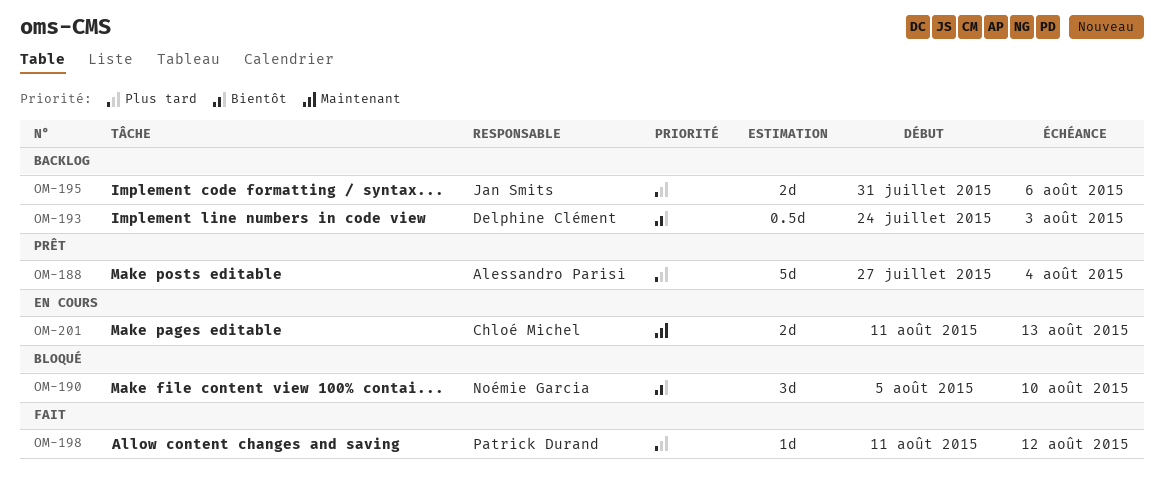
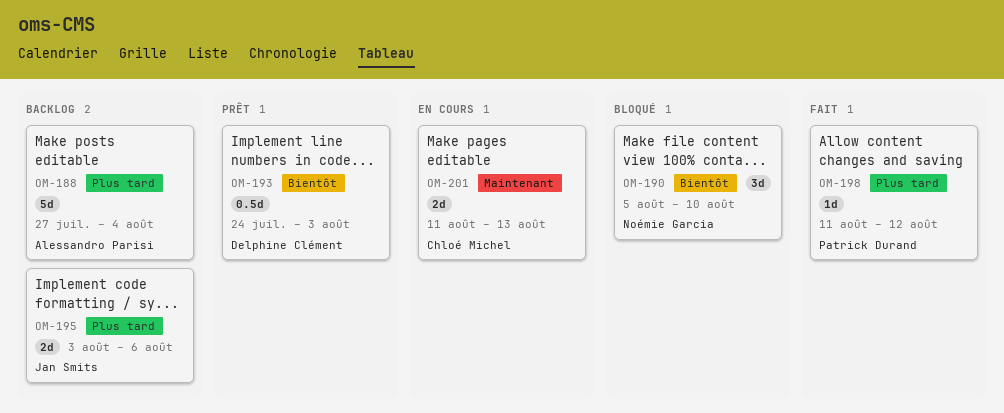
OM-188, status: Prêt -> Backlog
OM-193, status: Backlog -> Prêt
OM-195, start: Jul 31 -> Aug 3

